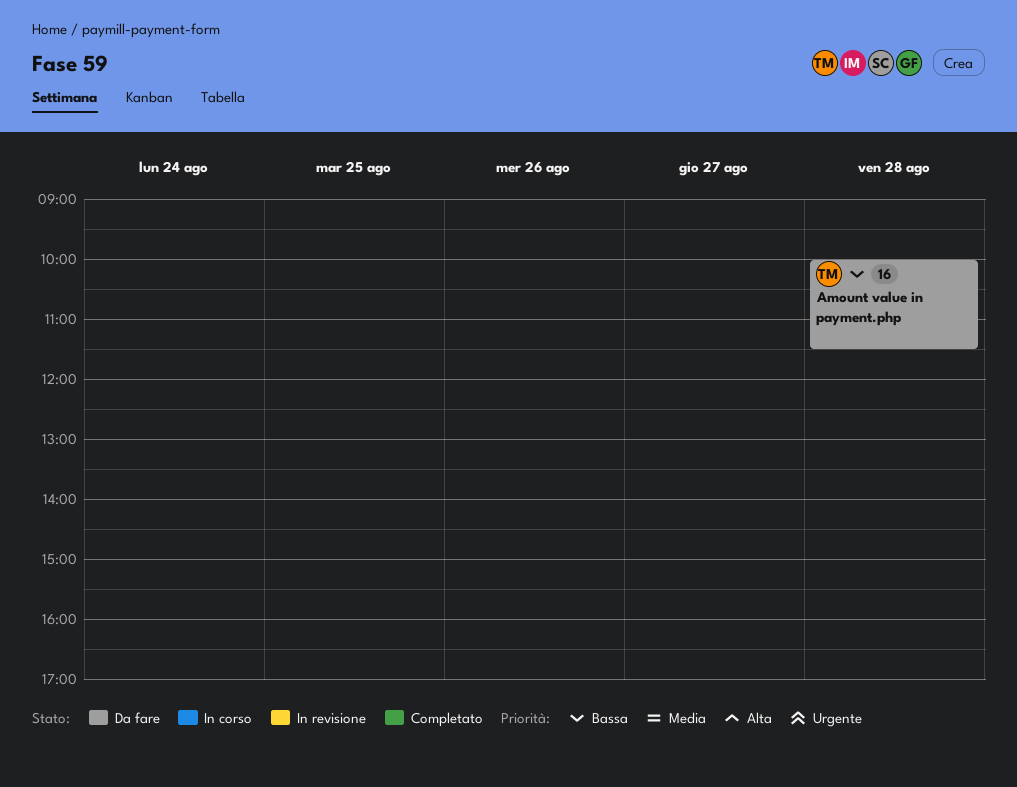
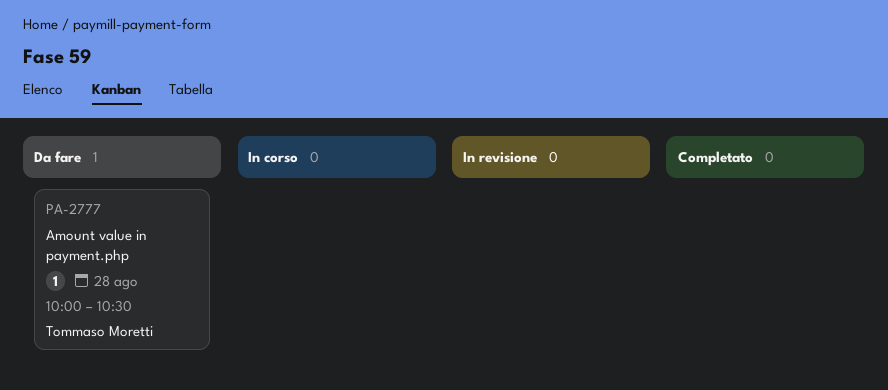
Amount value in payment.php, estimate: 16 -> 1
Amount value in payment.php, ends: 11:30 -> 10:30

